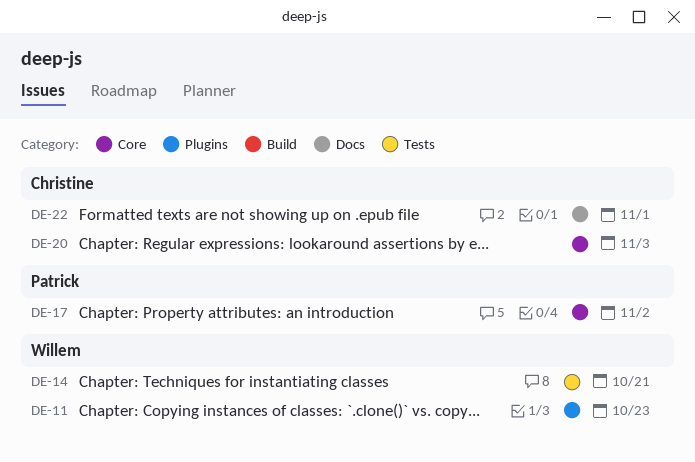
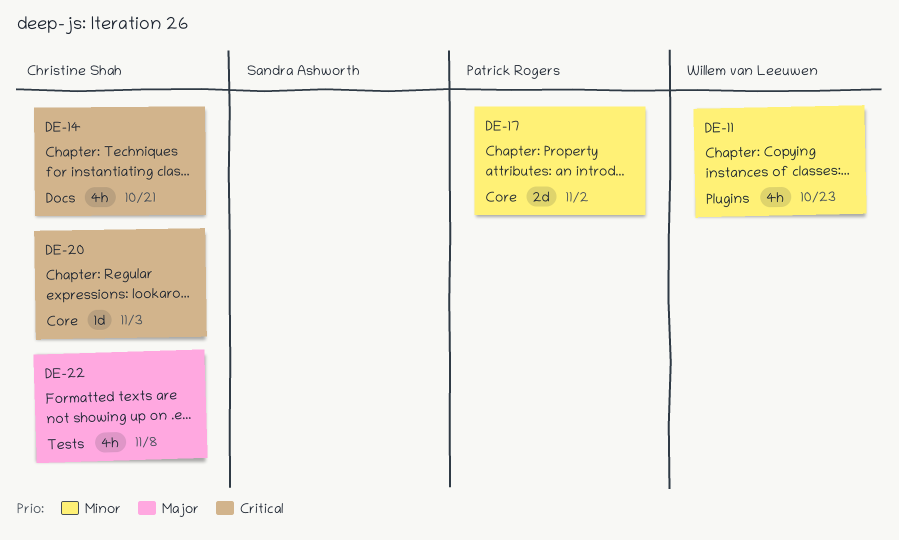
DE-14, owner: Willem van Leeuwen -> Christine Shah
DE-14, label: Tests -> Docs
DE-22, label: Docs -> Tests
DE-22, due: Nov 1 -> Nov 8

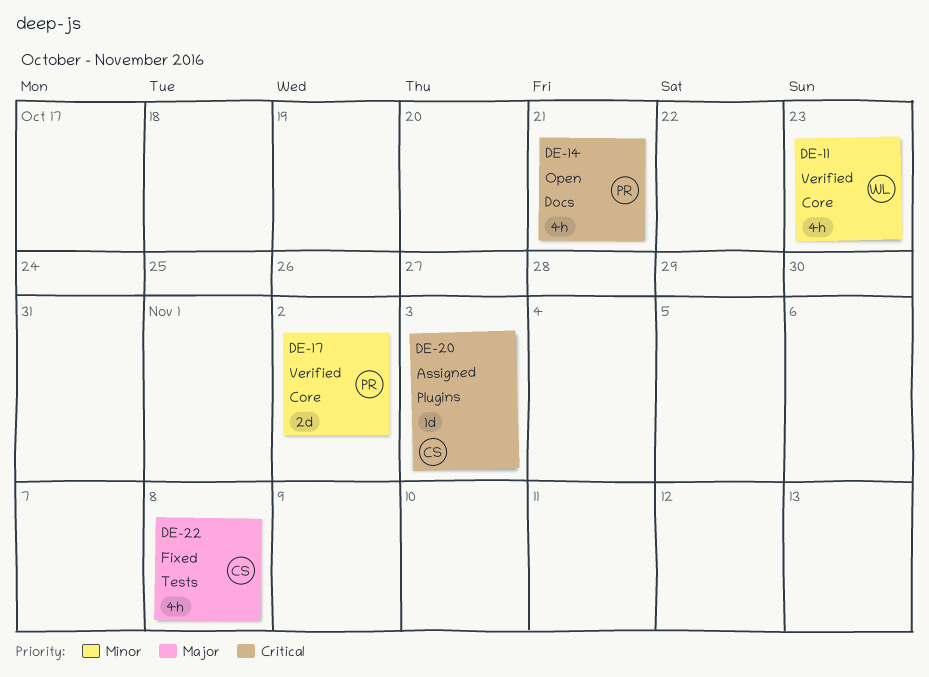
DE-11, label: Plugins -> Core
DE-14, owner: Christine Shah -> Patrick Rogers
DE-20, label: Core -> Plugins

